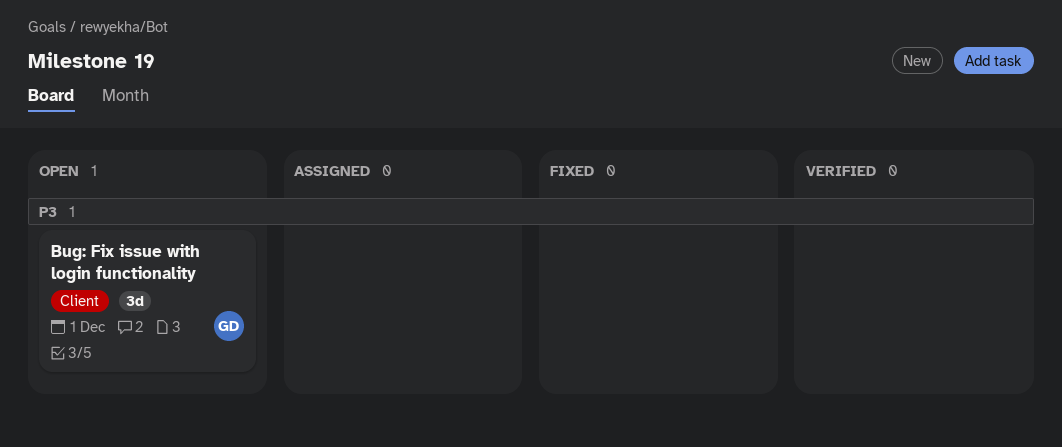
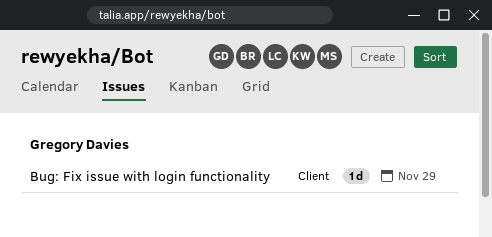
Bug: Fix issue with login functionality, estimate: 3d -> 1d
Bug: Fix issue with login functionality, due: Dec 1 -> Nov 29

